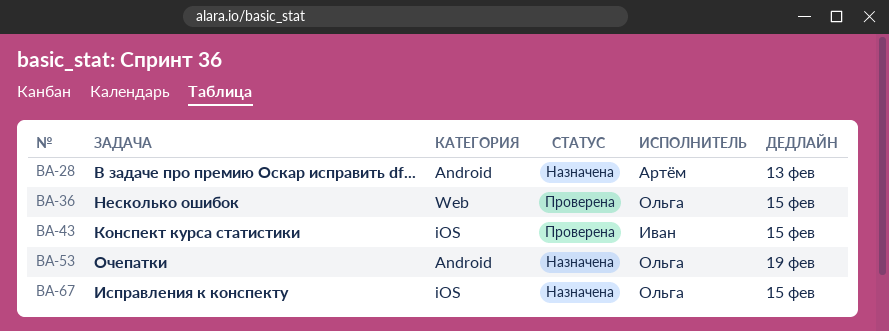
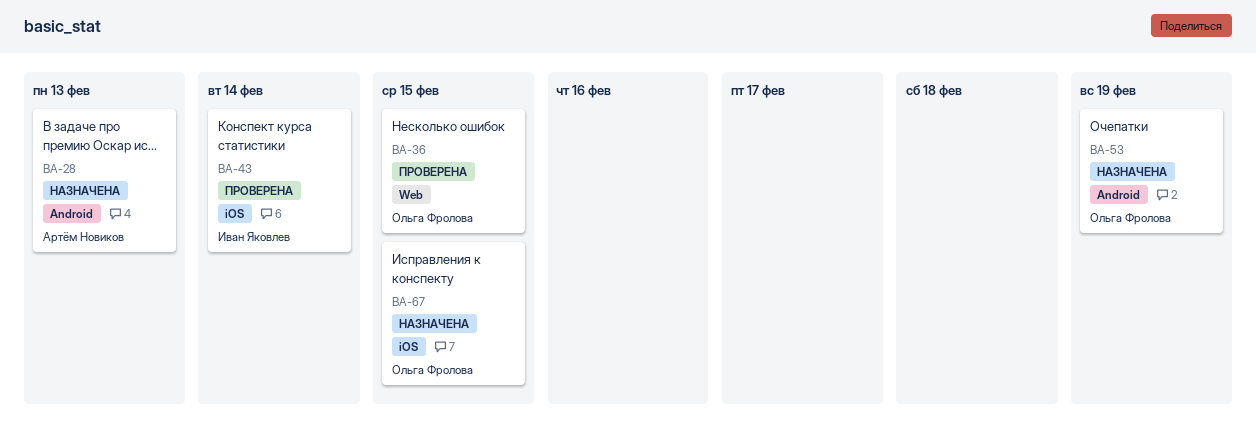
BA-43, due: Feb 15 -> Feb 14

